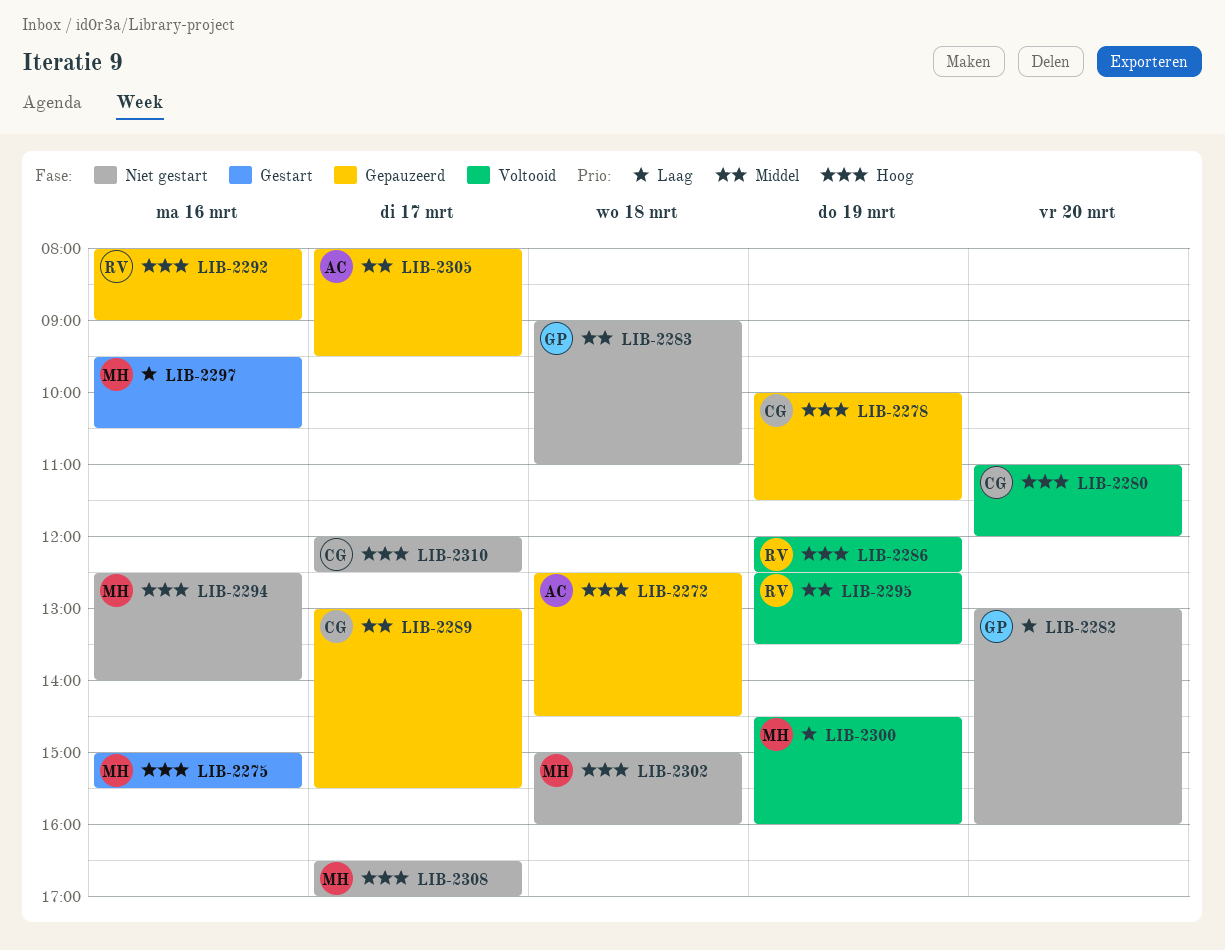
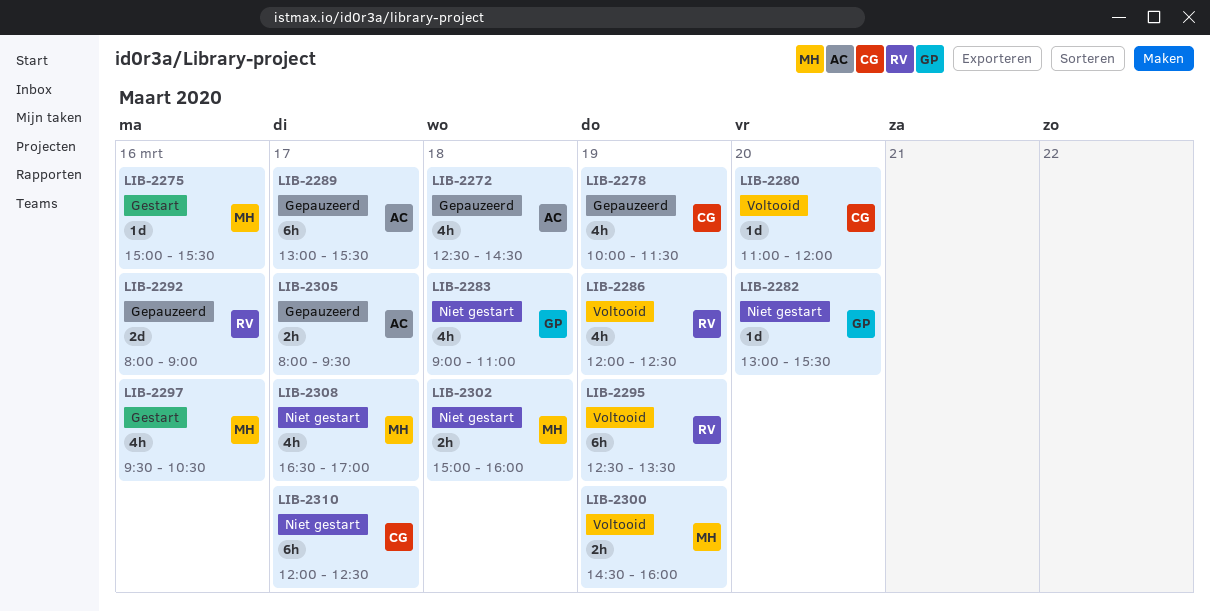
LIB-2282, ends: 16:00 -> 15:30
LIB-2289, owner: CG -> AC
LIB-2294: present -> none

